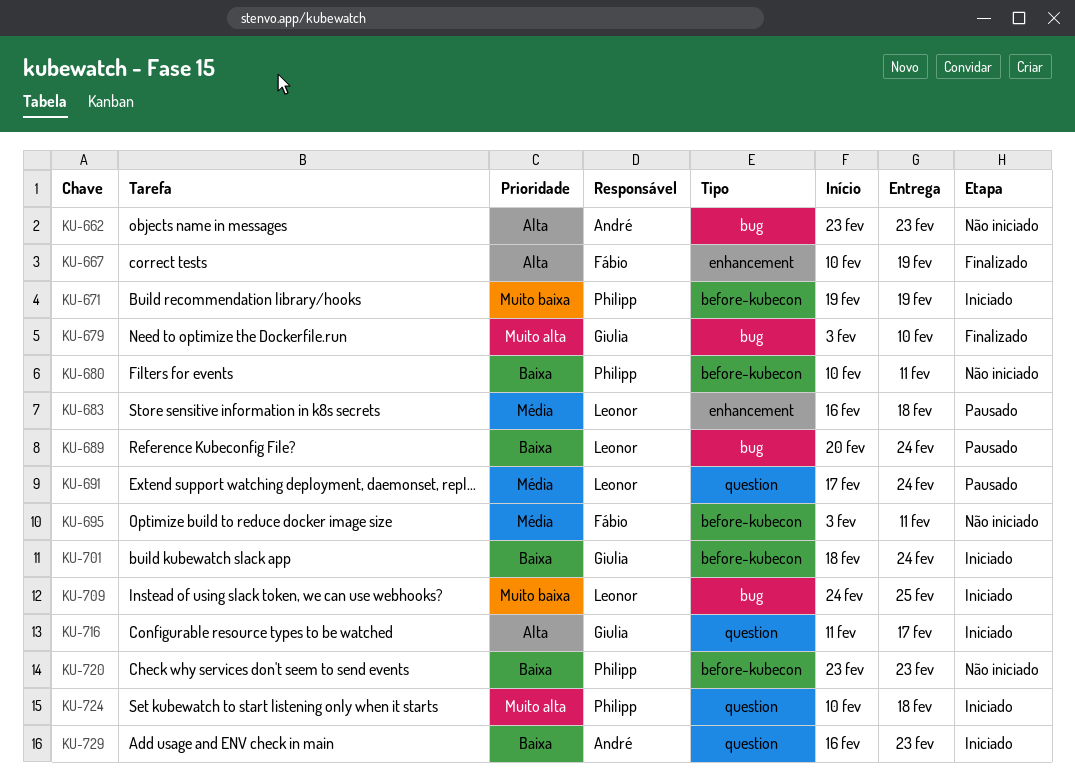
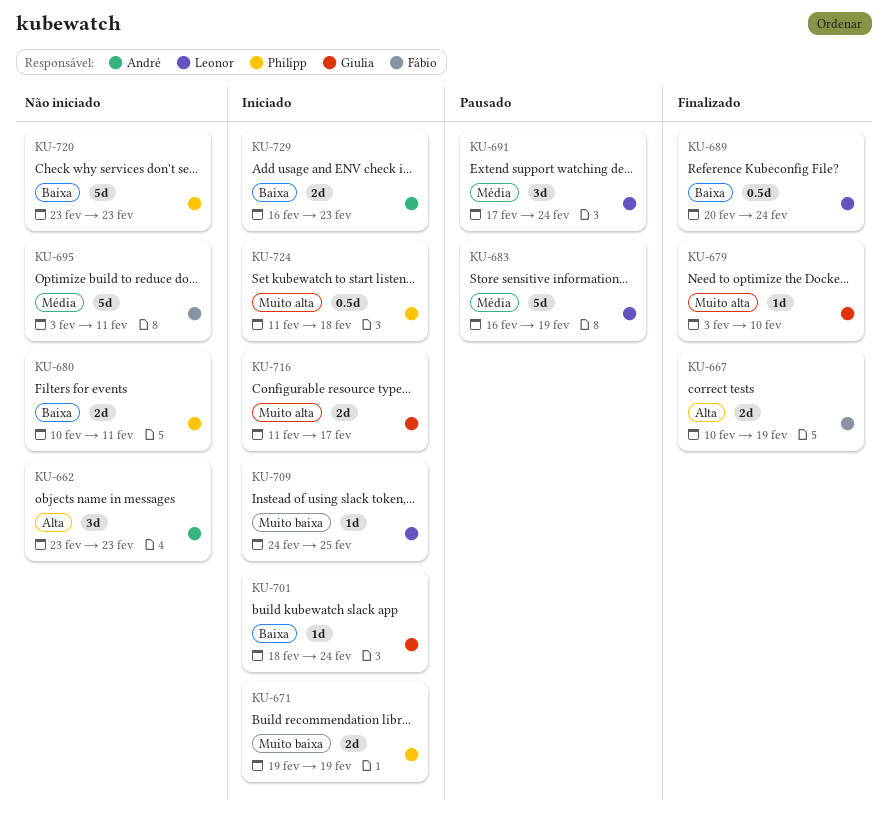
KU-683, due: Feb 18 -> Feb 19
KU-689, status: Pausado -> Finalizado
KU-716, priority: Alta -> Muito alta
KU-724, start: Feb 10 -> Feb 11

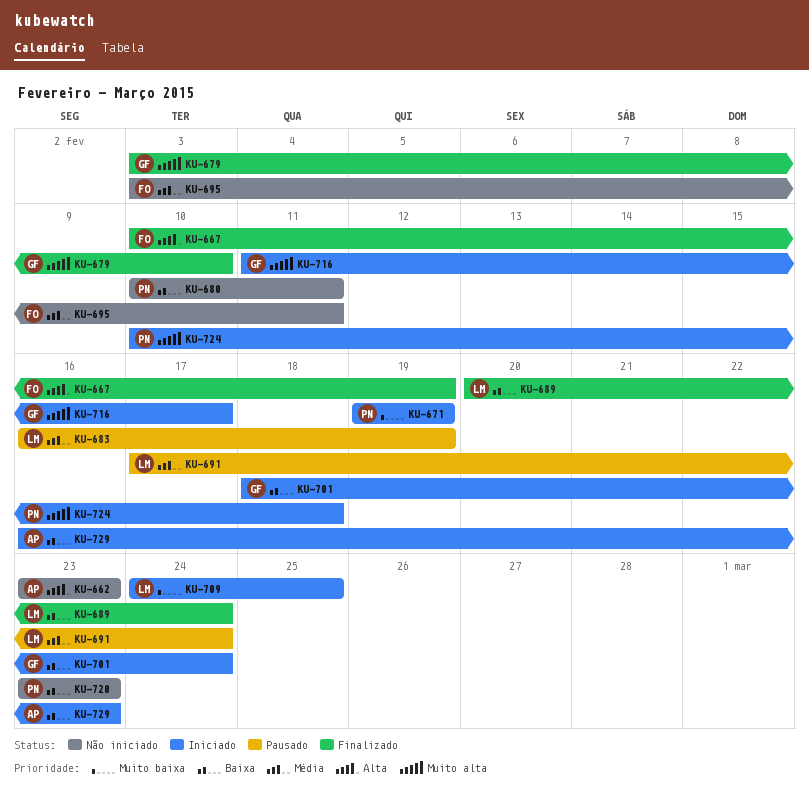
KU-724, start: Feb 11 -> Feb 10

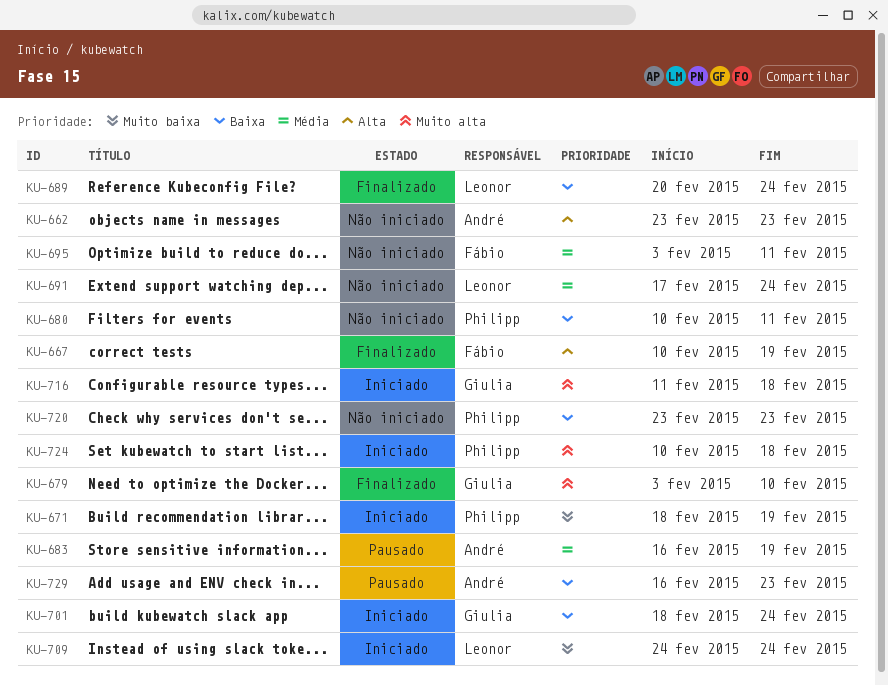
KU-671, start: Feb 19 -> Feb 18
KU-683, owner: Leonor -> André
KU-691, status: Pausado -> Não iniciado
KU-709, due: Feb 25 -> Feb 24
KU-716, due: Feb 17 -> Feb 18
KU-729, status: Iniciado -> Pausado

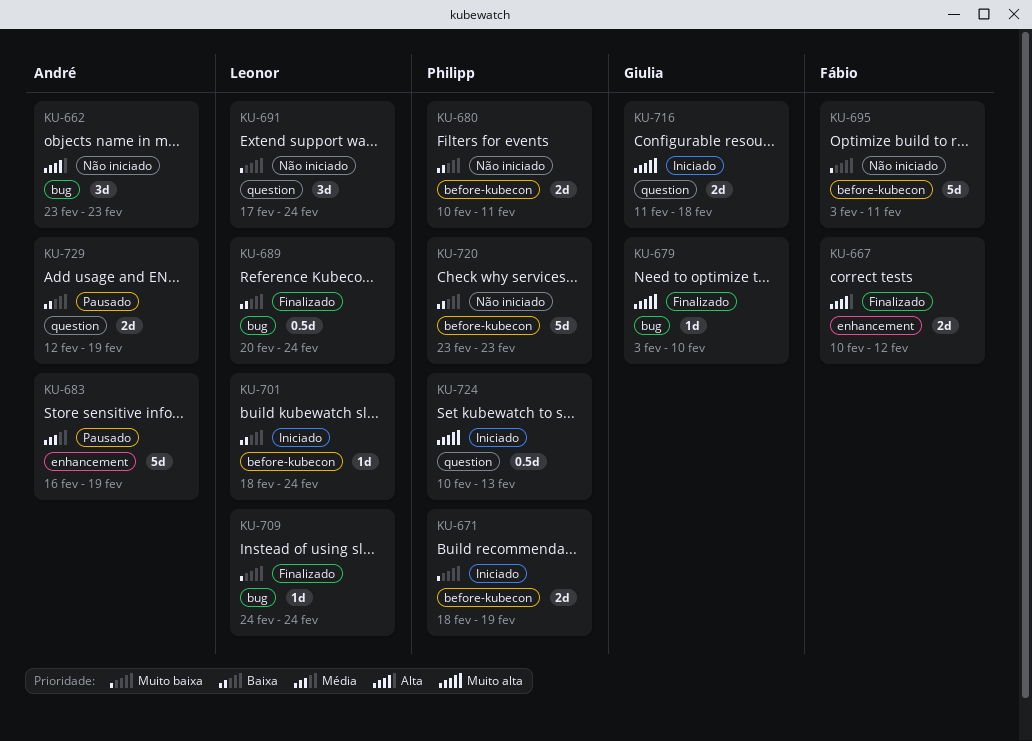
KU-667, due: Feb 19 -> Feb 12
KU-691, priority: Média -> Muito baixa
KU-695, priority: Média -> Muito baixa
KU-701, owner: Giulia -> Leonor
KU-709, status: Iniciado -> Finalizado
KU-724, due: Feb 18 -> Feb 13
KU-729, start: Feb 16 -> Feb 12
KU-729, due: Feb 23 -> Feb 19

